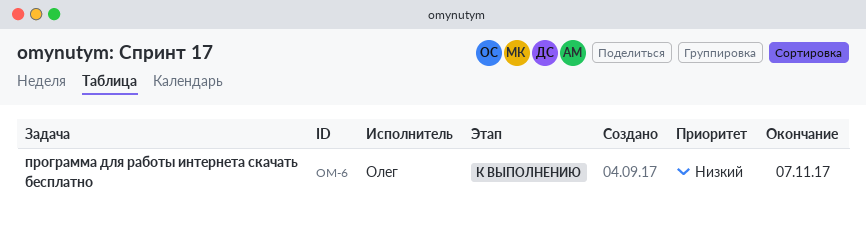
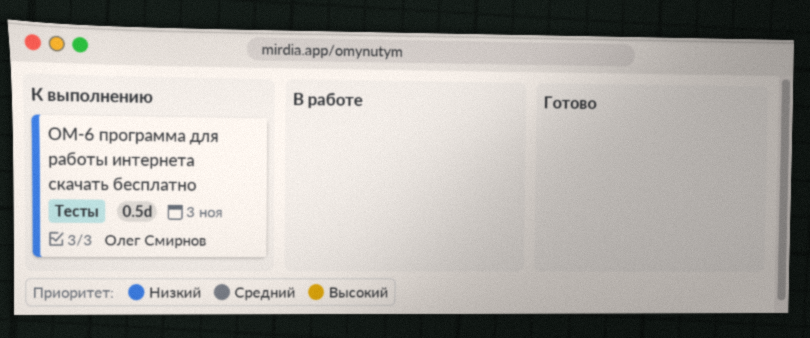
OM-6, due: Nov 7 -> Nov 3

